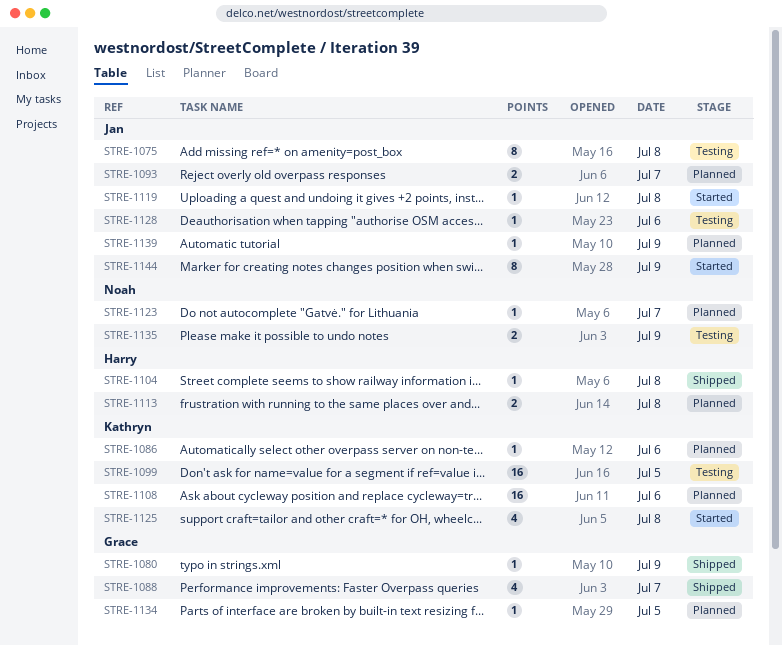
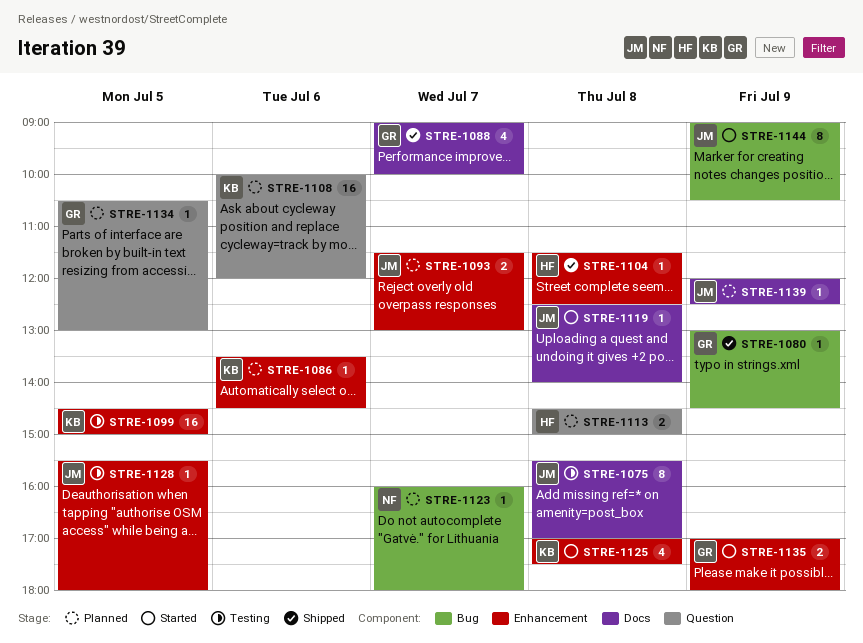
STRE-1128, day: Jul 6 -> Jul 5
STRE-1135, status: Testing -> Started
STRE-1135, owner: Noah -> Grace

